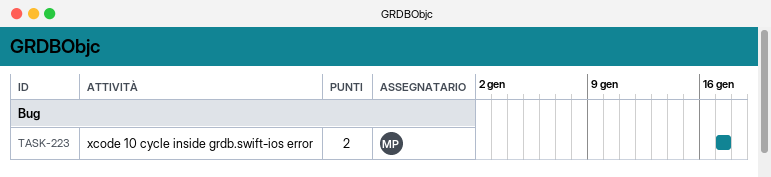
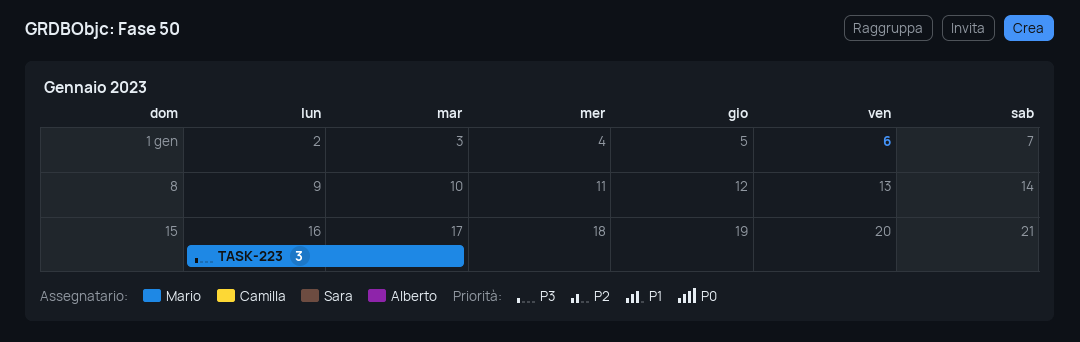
TASK-223, estimate: 2 -> 3
TASK-223, start: Jan 17 -> Jan 16

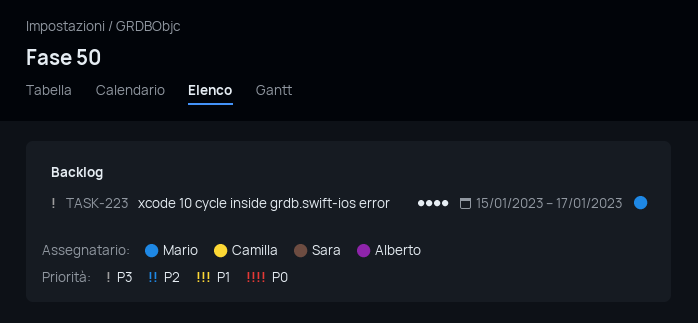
TASK-223, estimate: 3 -> 4
TASK-223, start: Jan 16 -> Jan 15

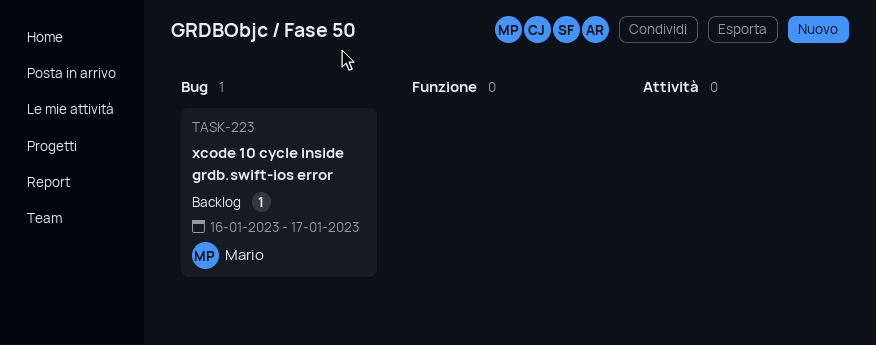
TASK-223, estimate: 4 -> 1
TASK-223, start: Jan 15 -> Jan 16

